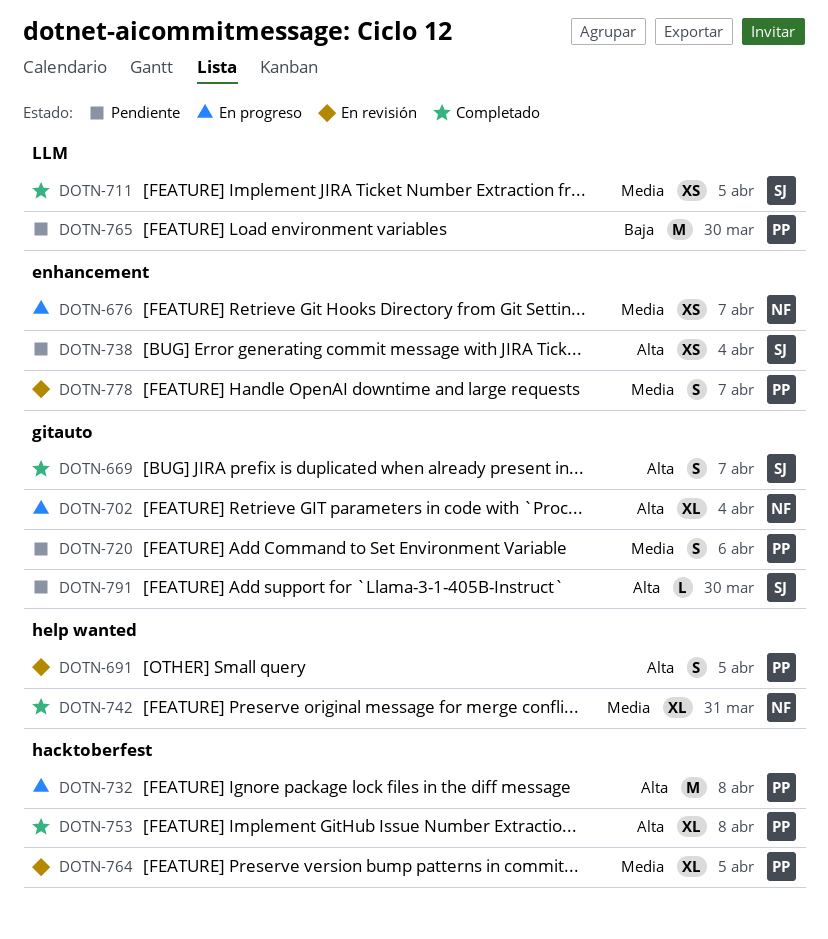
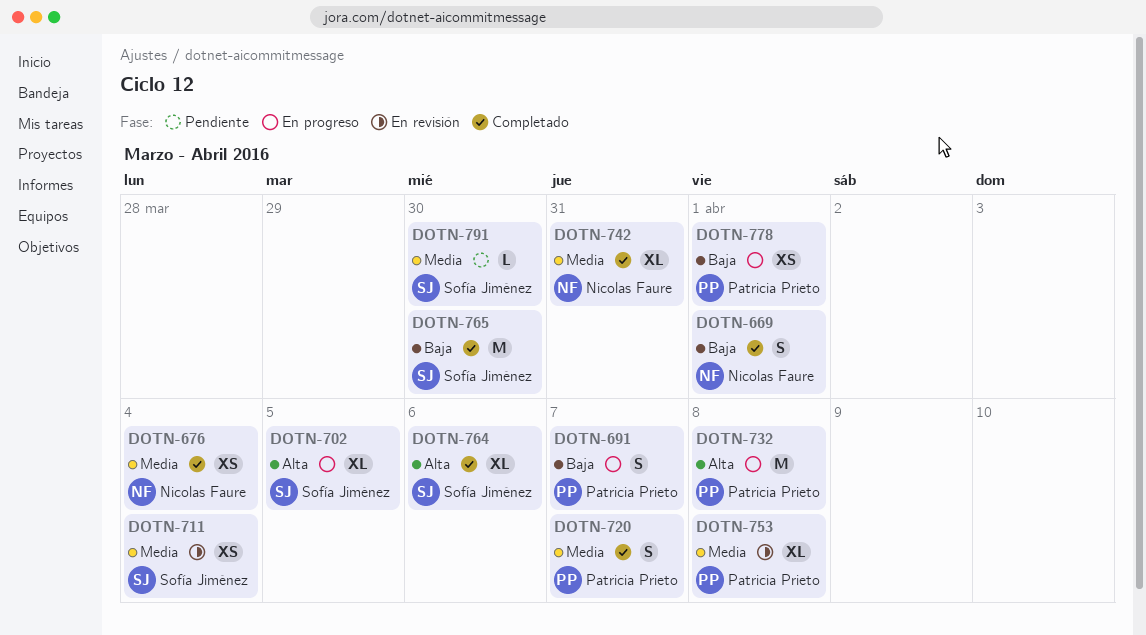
DOTN-669, owner: Sofía Jiménez -> Nicolas Faure
DOTN-669, priority: Alta -> Baja
DOTN-669, due: Apr 7 -> Apr 1
DOTN-676, status: En progreso -> Completado
DOTN-676, due: Apr 7 -> Apr 4
DOTN-691, status: En revisión -> En progreso
DOTN-691, priority: Alta -> Baja
DOTN-691, due: Apr 5 -> Apr 7
DOTN-702, owner: Nicolas Faure -> Sofía Jiménez
DOTN-702, due: Apr 4 -> Apr 5
DOTN-711, status: Completado -> En revisión
DOTN-711, due: Apr 5 -> Apr 4
DOTN-720, status: Pendiente -> Completado
DOTN-720, due: Apr 6 -> Apr 7
DOTN-738: present -> none
DOTN-753, status: Completado -> En revisión
DOTN-753, priority: Alta -> Media
DOTN-764, status: En revisión -> Completado
DOTN-764, owner: Patricia Prieto -> Sofía Jiménez
DOTN-764, priority: Media -> Alta
DOTN-764, due: Apr 5 -> Apr 6
DOTN-765, status: Pendiente -> Completado
DOTN-765, owner: Patricia Prieto -> Sofía Jiménez
DOTN-778, status: En revisión -> En progreso
DOTN-778, priority: Media -> Baja
DOTN-778, estimate: S -> XS
DOTN-778, due: Apr 7 -> Apr 1
DOTN-791, priority: Alta -> Media

